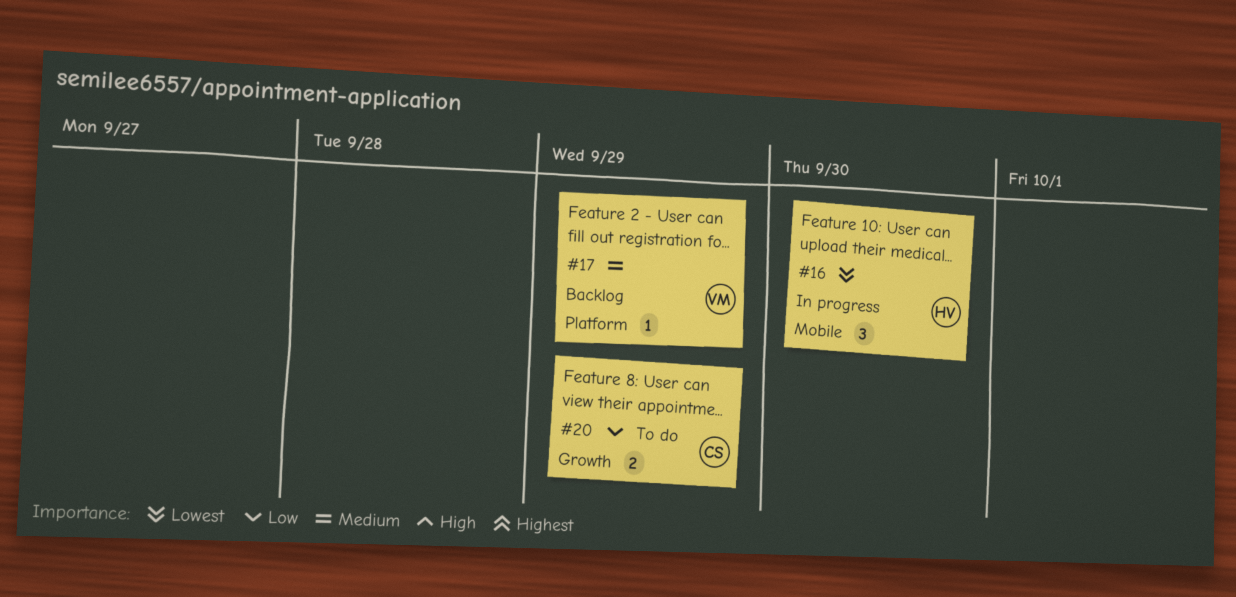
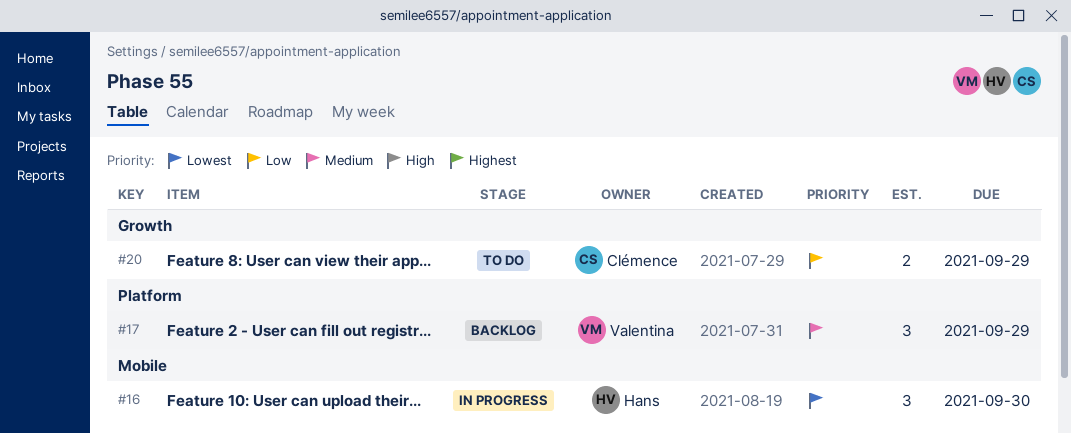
#17, estimate: 1 -> 3

